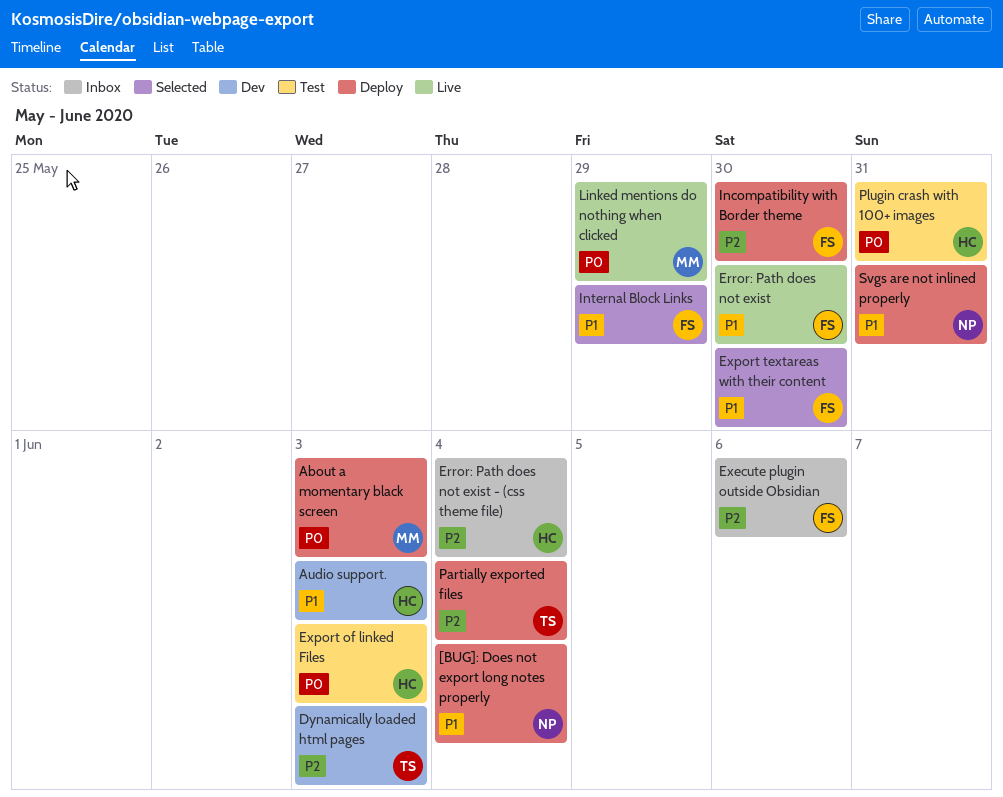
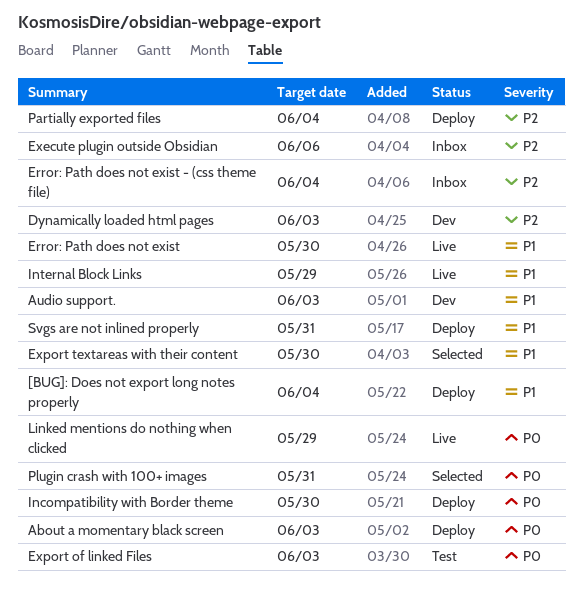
Incompatibility with Border theme, priority: P2 -> P0
Internal Block Links, status: Selected -> Live
Plugin crash with 100+ images, status: Test -> Selected

